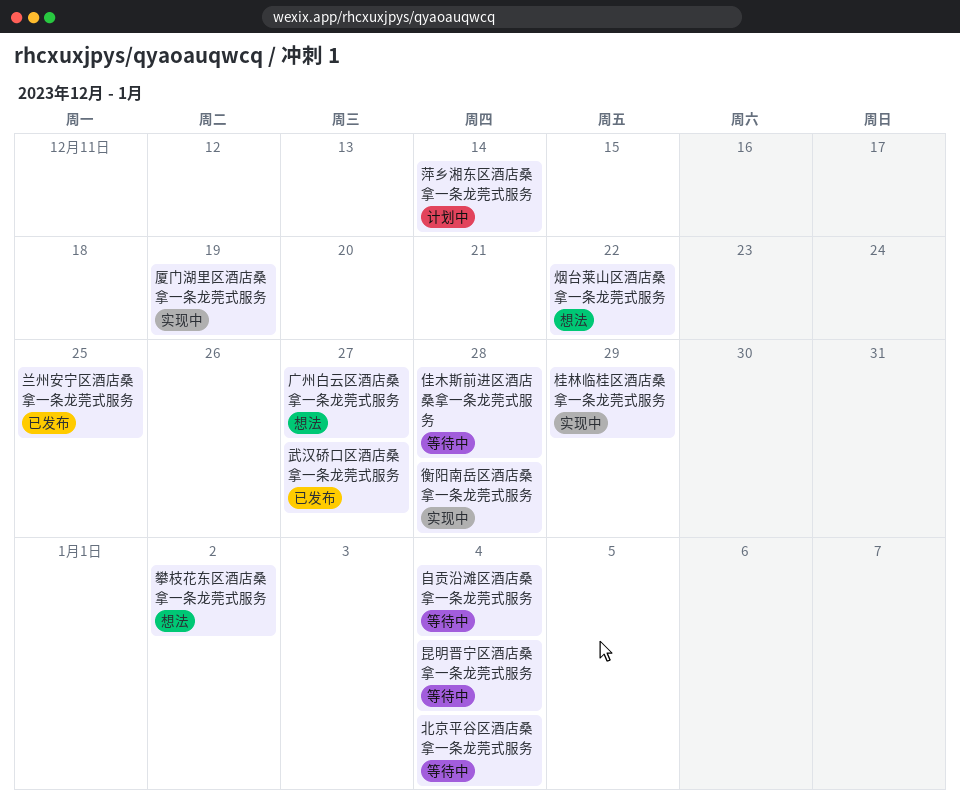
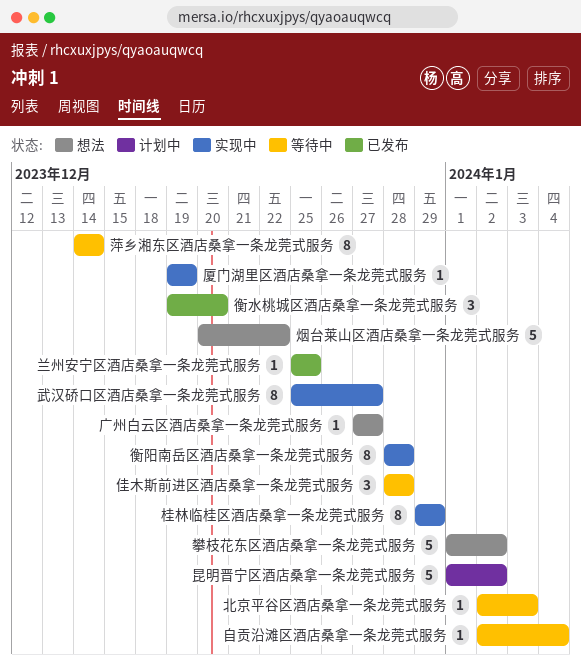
北京平谷区酒店桑拿一条龙莞式服务, due: Jan 4 -> Jan 3
昆明晋宁区酒店桑拿一条龙莞式服务, status: 等待中 -> 计划中
昆明晋宁区酒店桑拿一条龙莞式服务, due: Jan 4 -> Jan 2
武汉硚口区酒店桑拿一条龙莞式服务, status: 已发布 -> 实现中
萍乡湘东区酒店桑拿一条龙莞式服务, status: 计划中 -> 等待中
衡水桃城区酒店桑拿一条龙莞式服务: none -> present

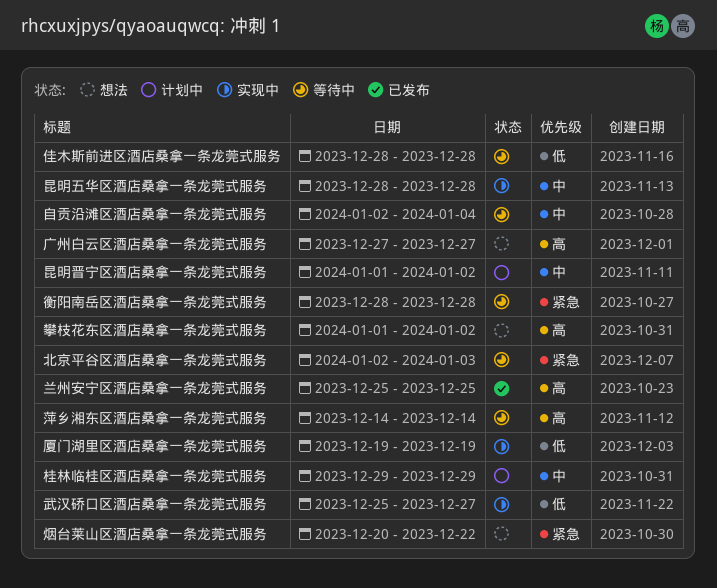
昆明五华区酒店桑拿一条龙莞式服务: none -> present
桂林临桂区酒店桑拿一条龙莞式服务, status: 实现中 -> 计划中
衡水桃城区酒店桑拿一条龙莞式服务: present -> none
衡阳南岳区酒店桑拿一条龙莞式服务, status: 实现中 -> 等待中

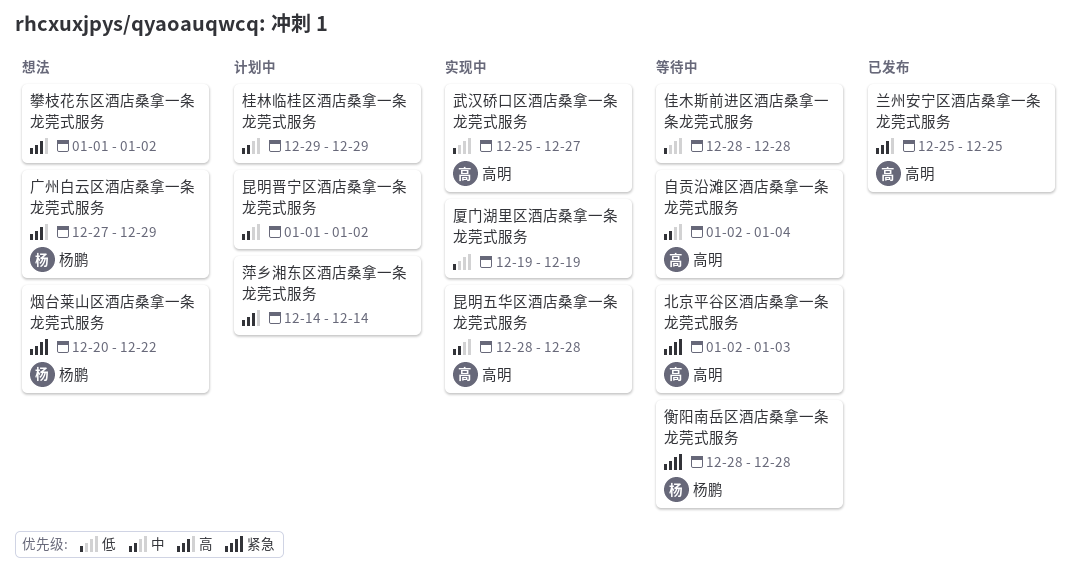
广州白云区酒店桑拿一条龙莞式服务, due: Dec 27 -> Dec 29
萍乡湘东区酒店桑拿一条龙莞式服务, status: 等待中 -> 计划中

